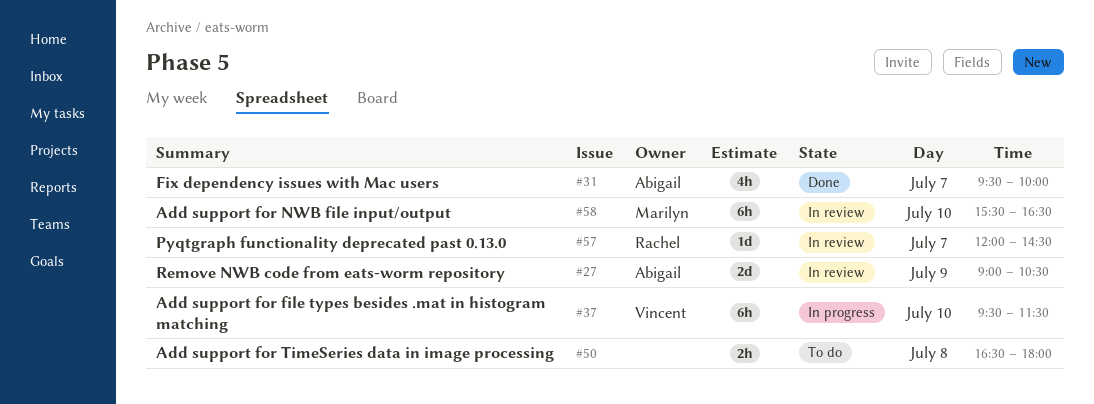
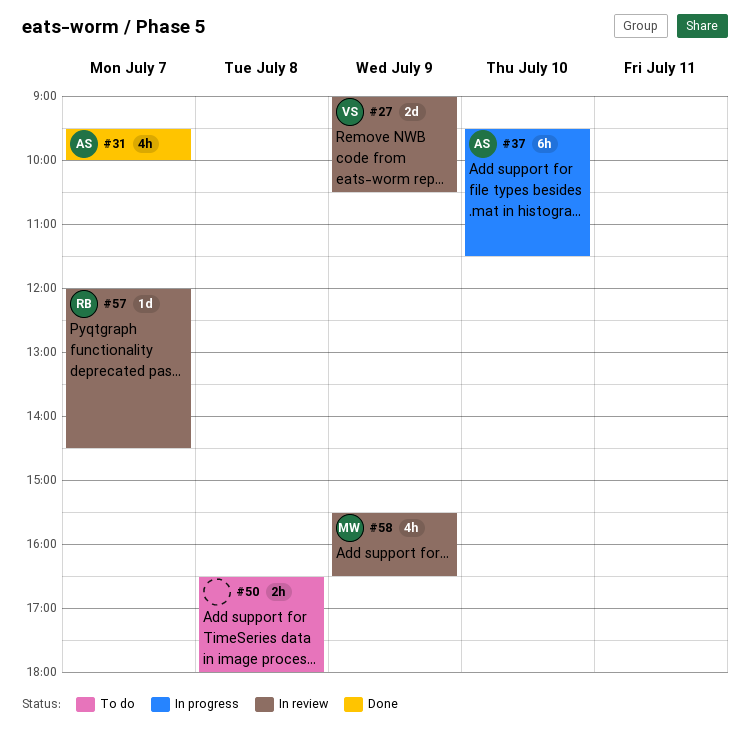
#27, owner: Abigail -> Vincent
#37, owner: Vincent -> Abigail
#58, estimate: 6h -> 4h
#58, day: Jul 10 -> Jul 9

